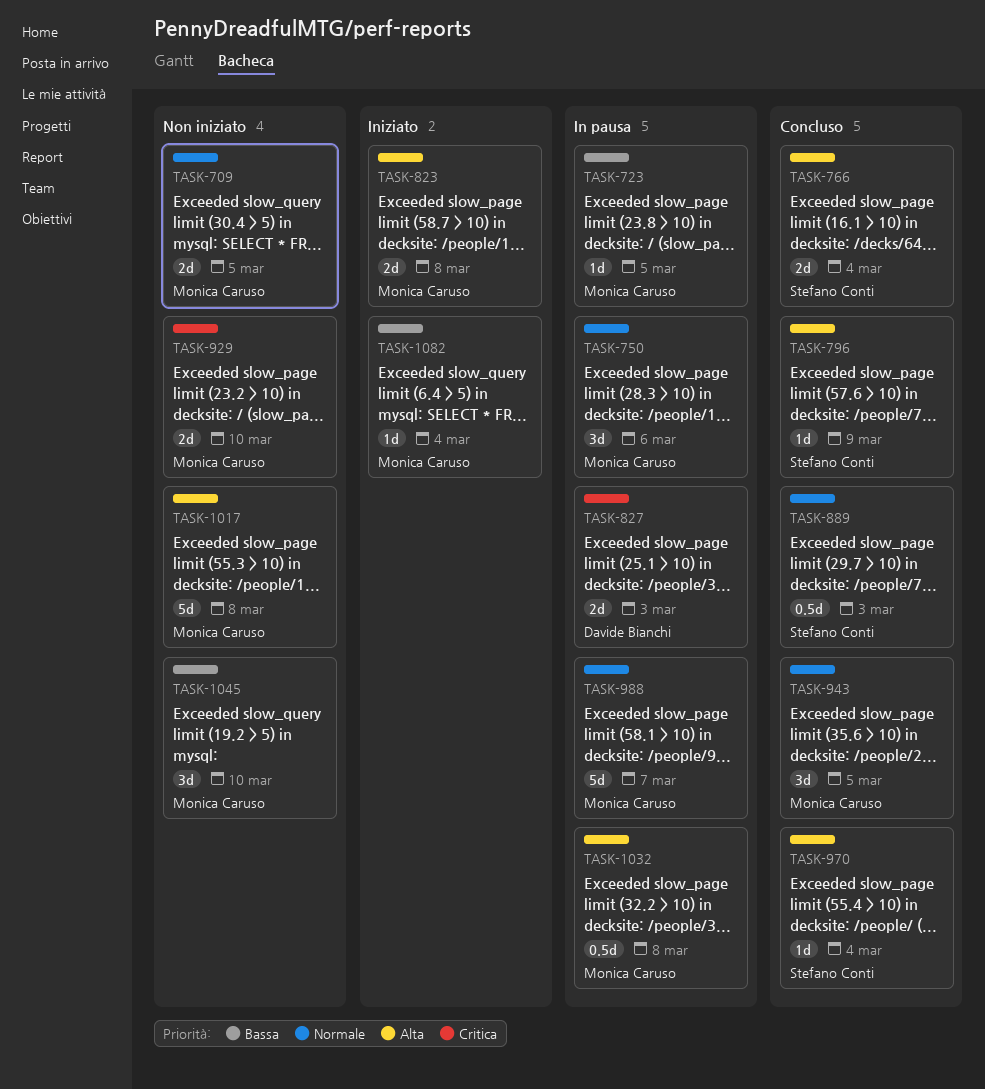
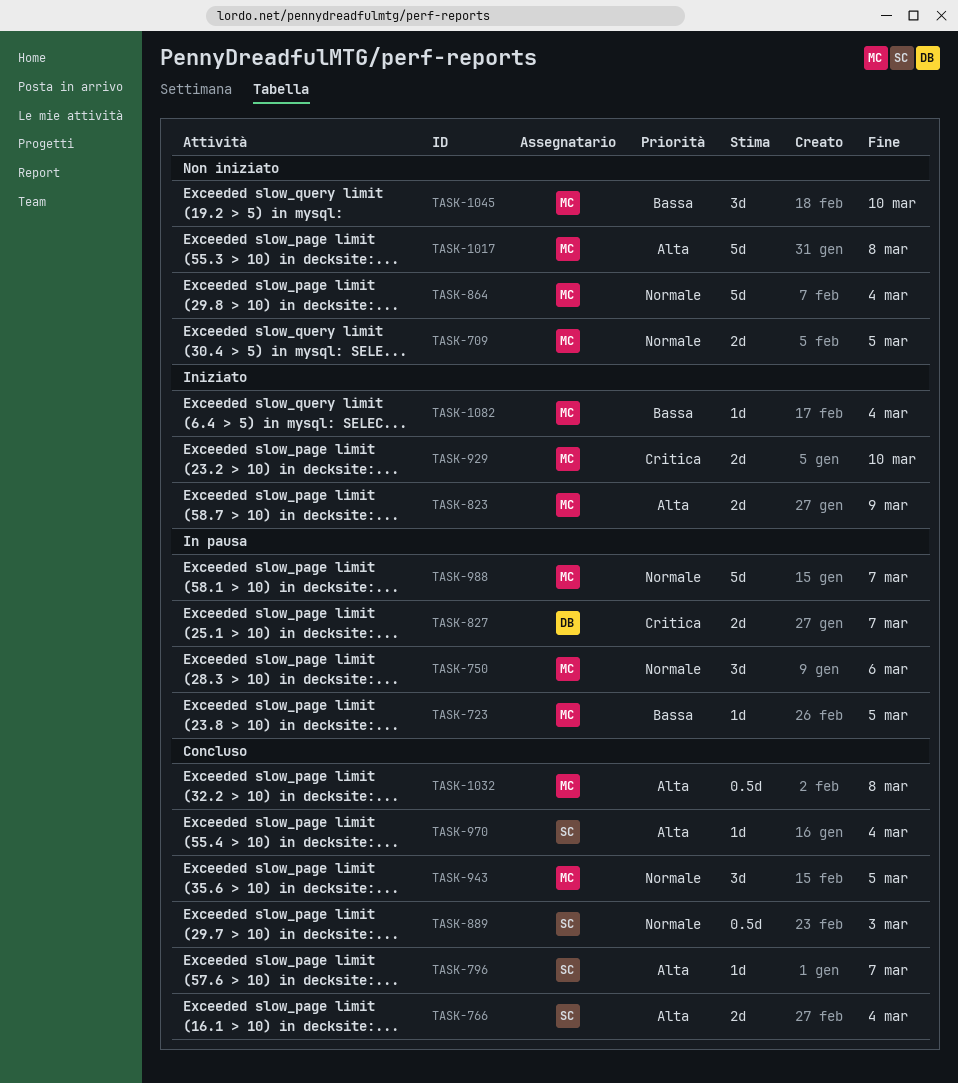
TASK-796, due: Mar 9 -> Mar 7
TASK-823, due: Mar 8 -> Mar 9
TASK-827, due: Mar 3 -> Mar 7
TASK-864: none -> present
TASK-929, status: Non iniziato -> Iniziato
TASK-1032, status: In pausa -> Concluso

